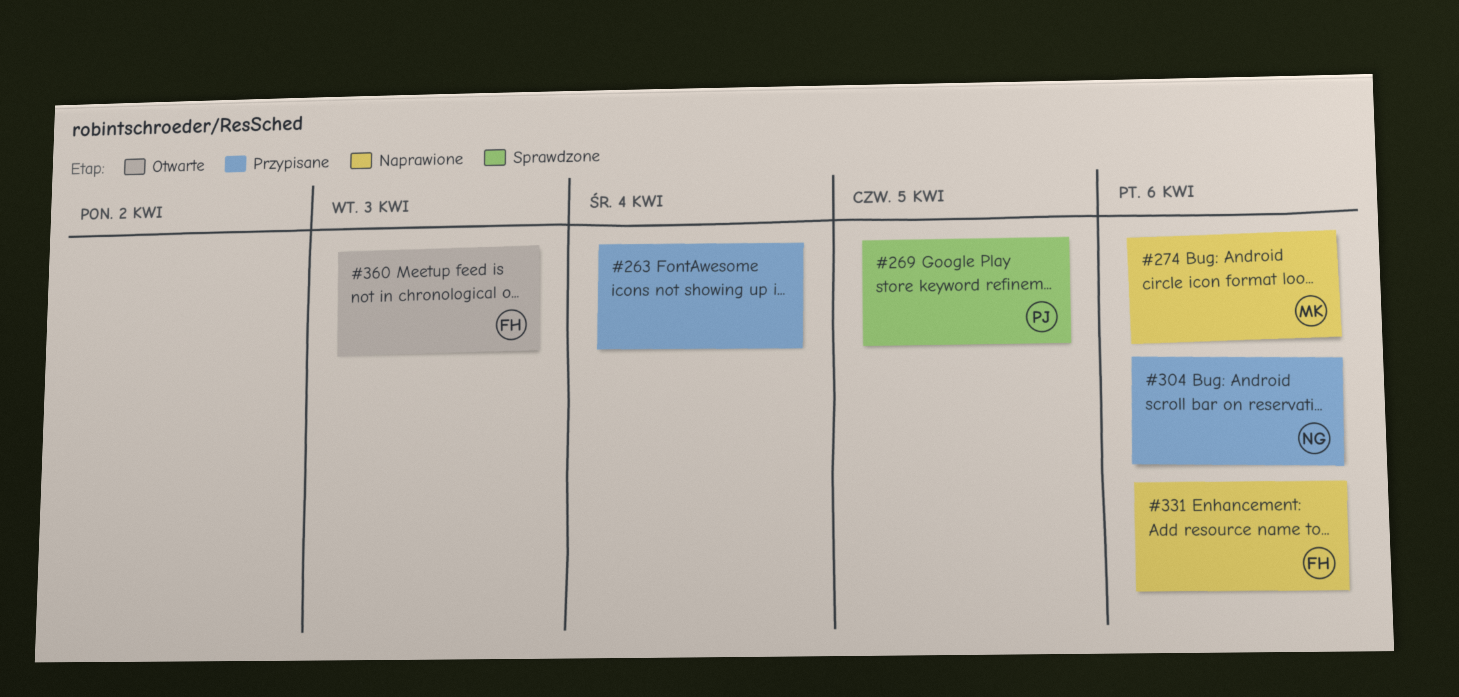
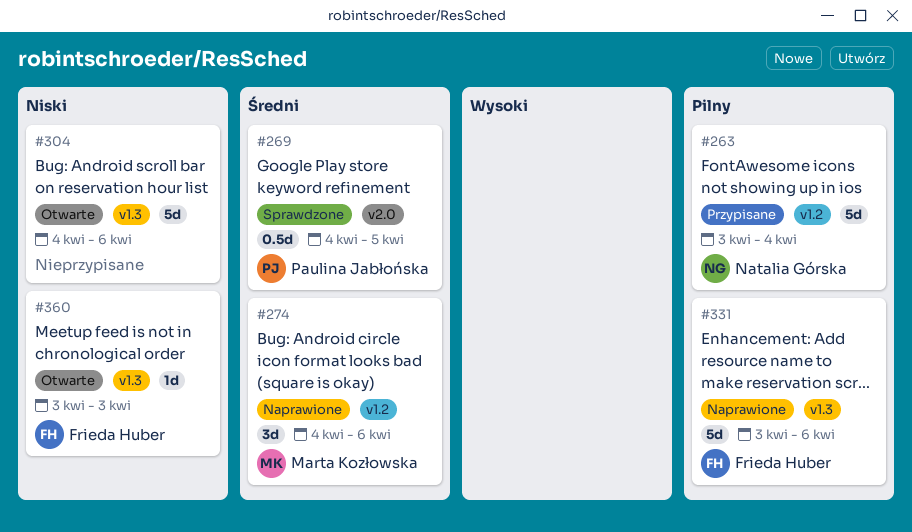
#263, owner: none -> Natalia Górska
#304, status: Przypisane -> Otwarte
#304, owner: Natalia Górska -> none

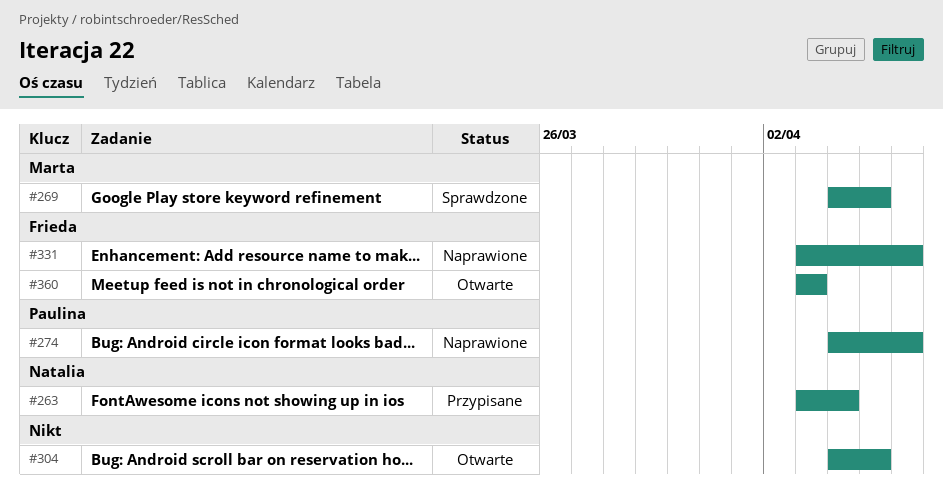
#269, owner: Paulina Jabłońska -> Marta Kozłowska
#274, owner: Marta Kozłowska -> Paulina Jabłońska
#304, due: Apr 6 -> Apr 5

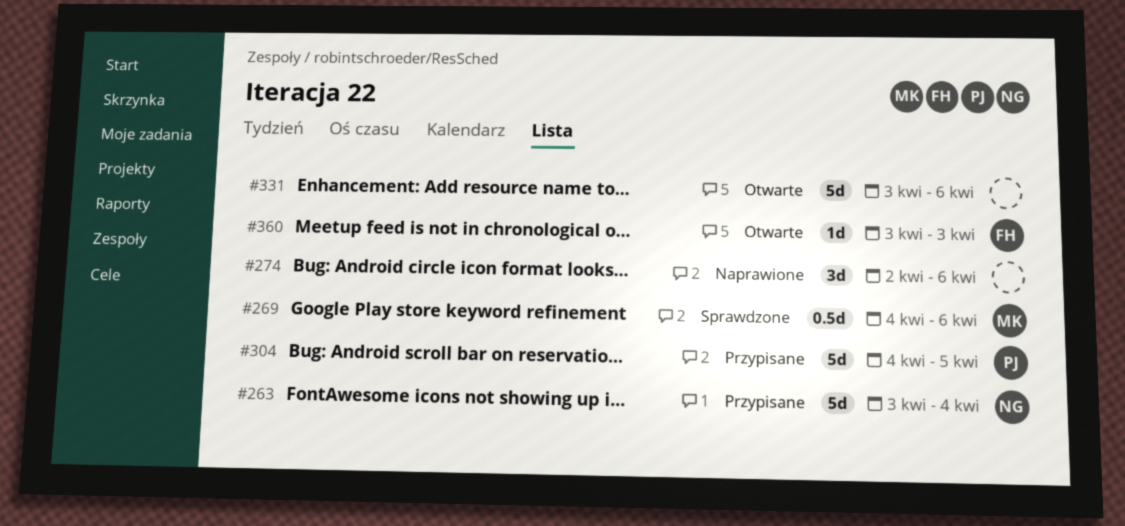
#269, due: Apr 5 -> Apr 6
#274, owner: Paulina -> none
#274, start: Apr 4 -> Apr 2
#304, status: Otwarte -> Przypisane
#304, owner: none -> Paulina
#331, status: Naprawione -> Otwarte
#331, owner: Frieda -> none

